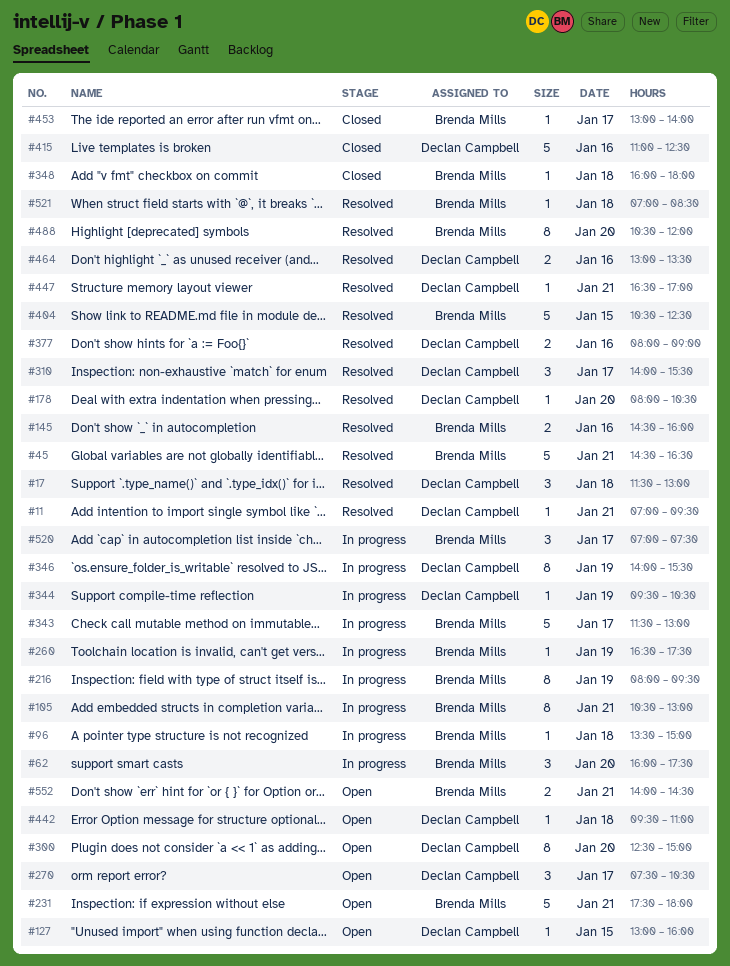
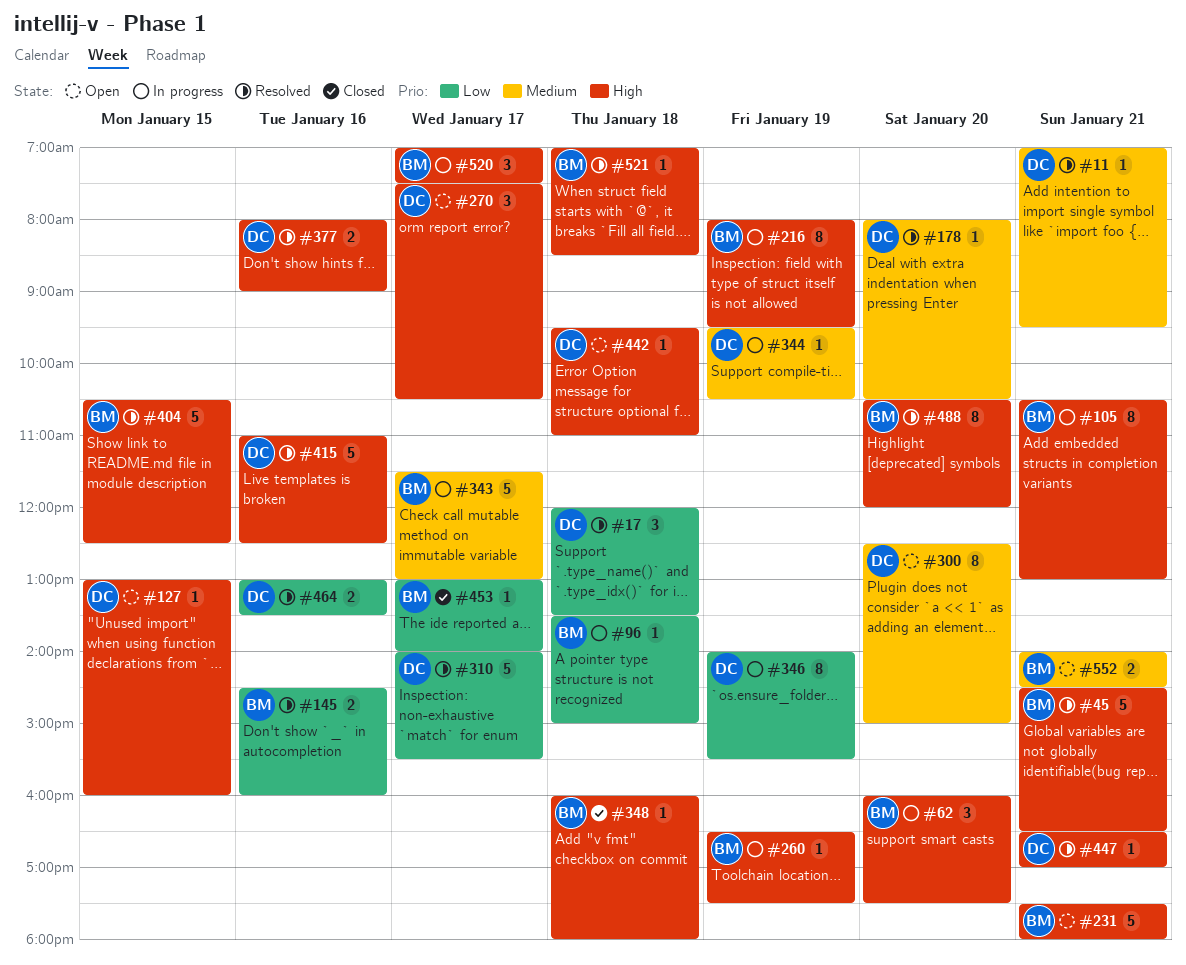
#17, begins: 11:30 -> 12:00
#17, ends: 13:00 -> 13:30
#310, estimate: 3 -> 5
#415, status: Closed -> Resolved

